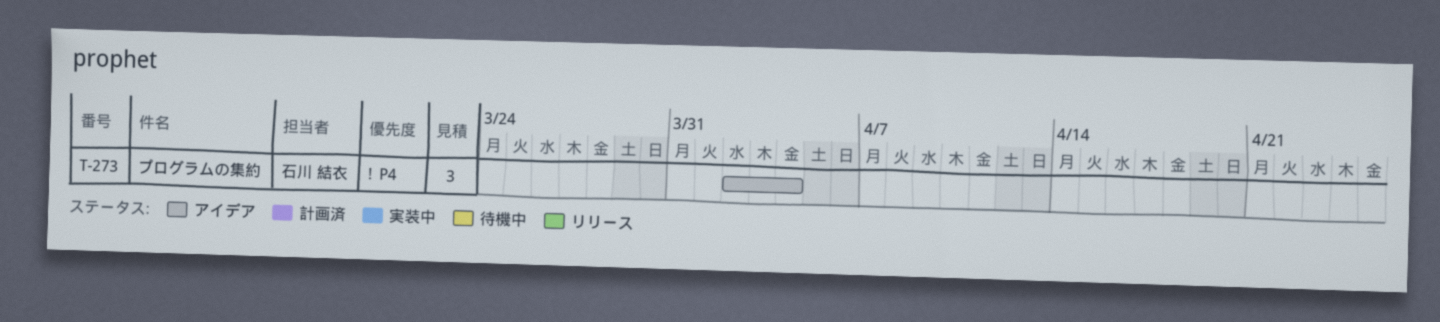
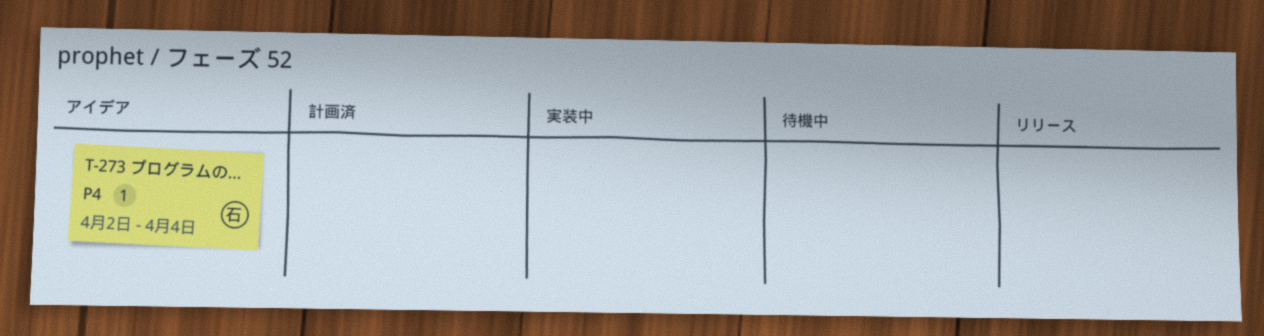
T-273, estimate: 3 -> 1

